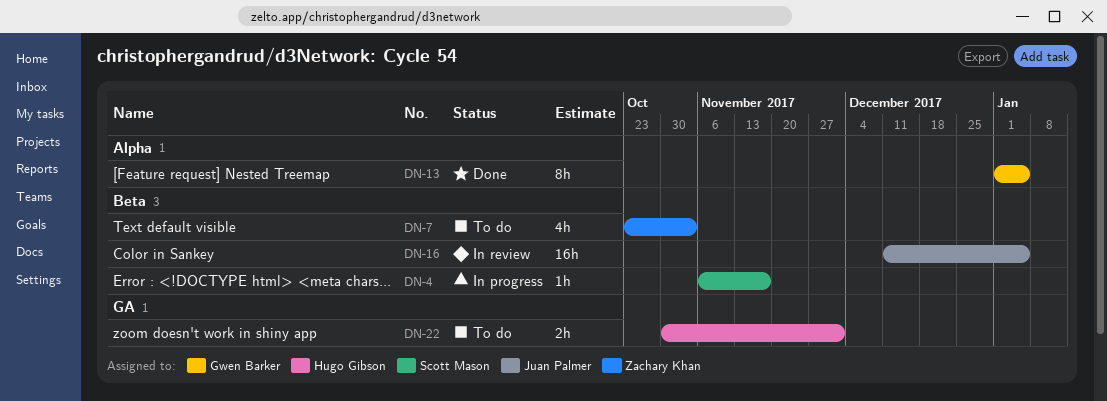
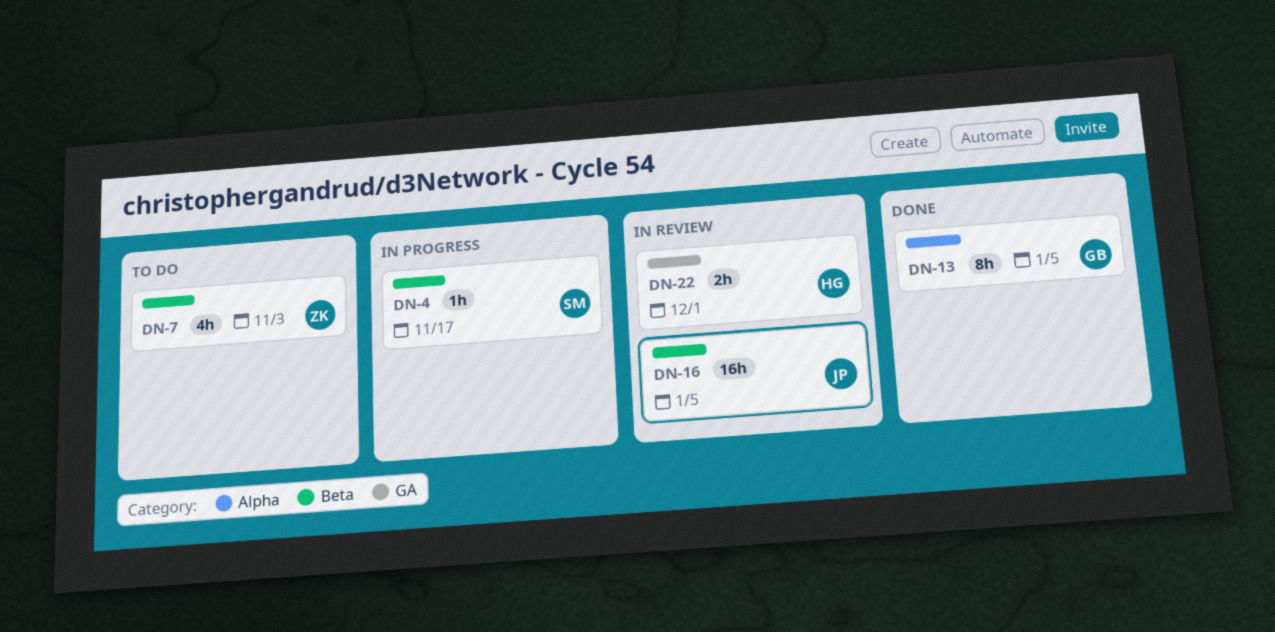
DN-22, status: To do -> In review

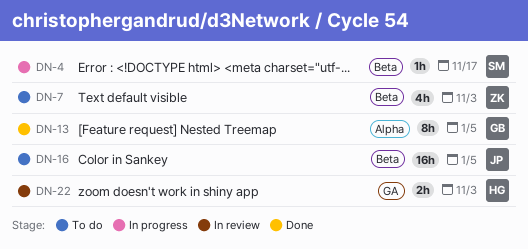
DN-16, status: In review -> To do
DN-22, due: Dec 1 -> Nov 3

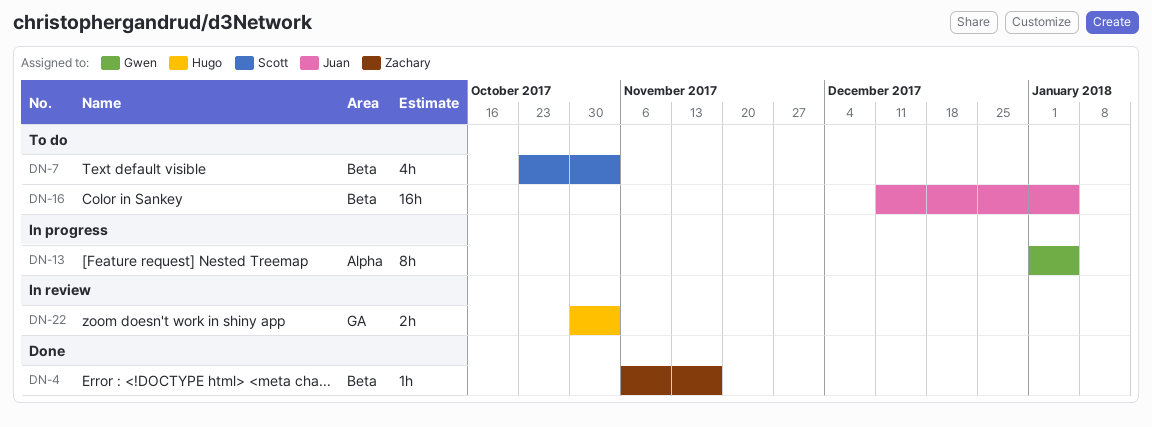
DN-4, status: In progress -> Done
DN-4, owner: Scott -> Zachary
DN-7, owner: Zachary -> Scott
DN-13, status: Done -> In progress

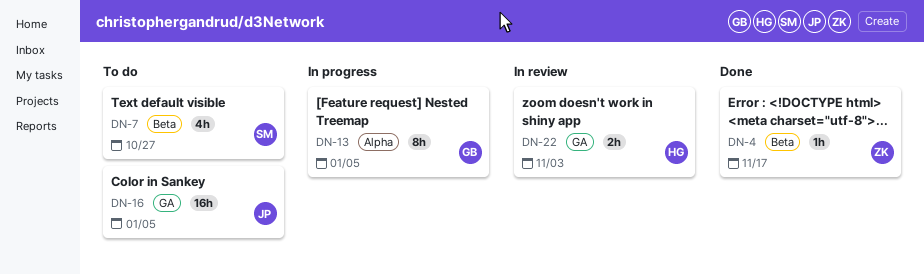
DN-7, due: Nov 3 -> Oct 27
DN-16, label: Beta -> GA

